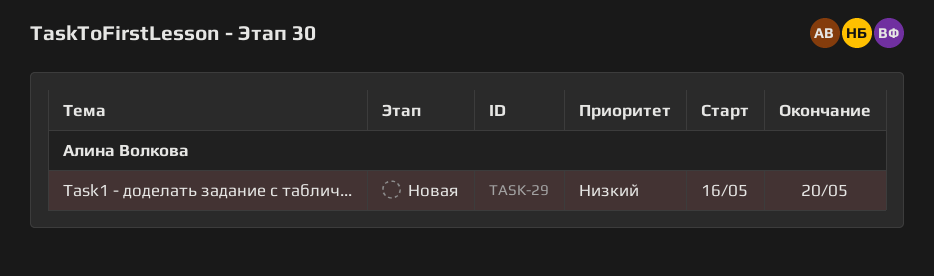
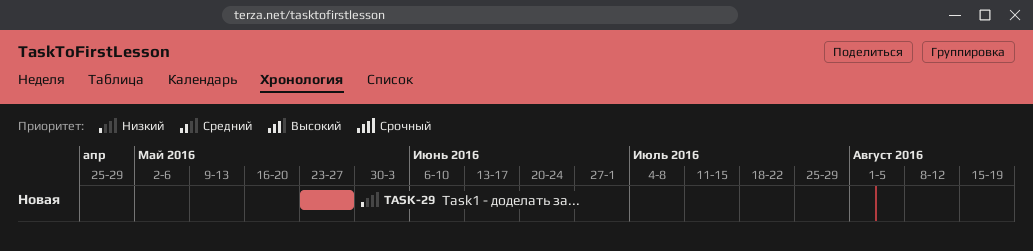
TASK-29, start: May 16 -> May 23
TASK-29, due: May 20 -> May 27

